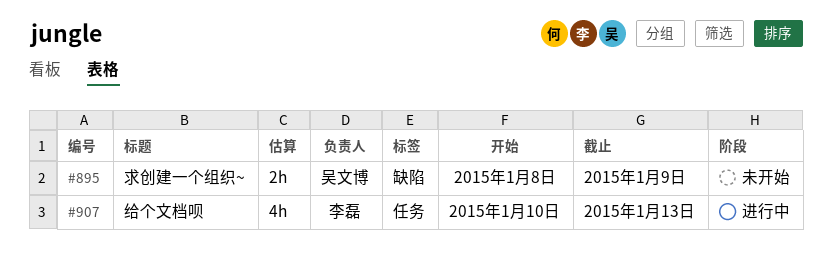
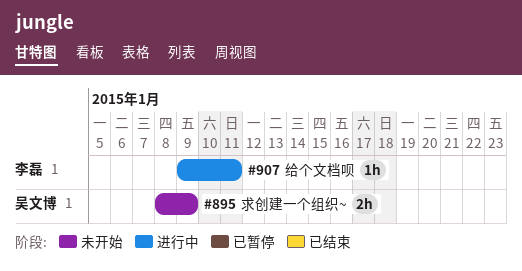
#907, estimate: 4h -> 1h
#907, start: Jan 10 -> Jan 9
#907, due: Jan 13 -> Jan 11

